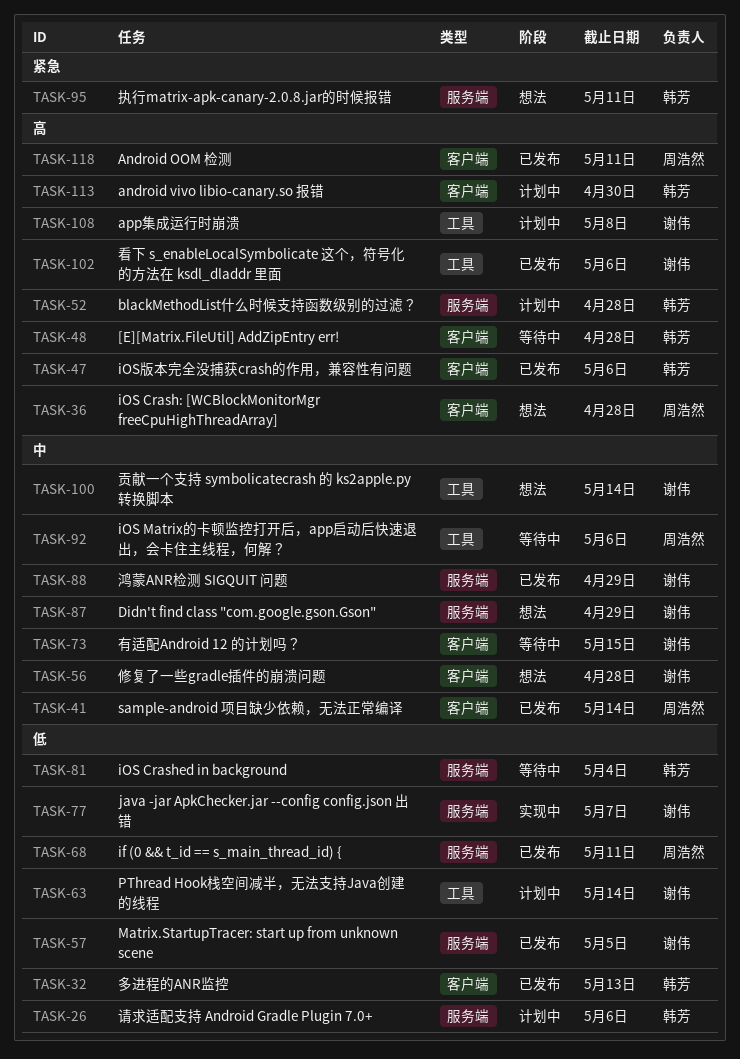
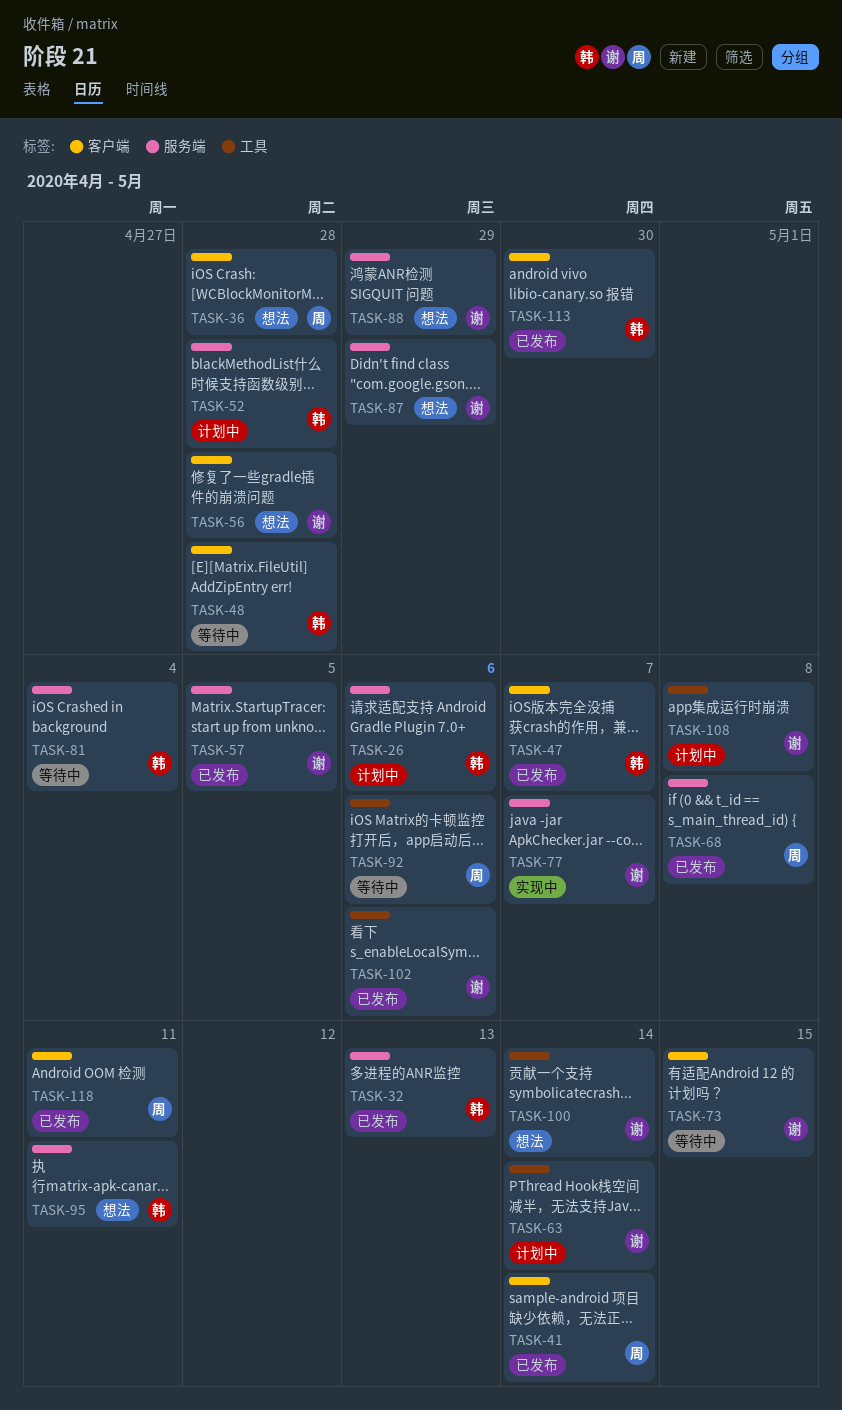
TASK-32, label: 客户端 -> 服务端
TASK-47, due: May 6 -> May 7
TASK-68, due: May 11 -> May 8
TASK-88, status: 已发布 -> 想法
TASK-113, status: 计划中 -> 已发布

